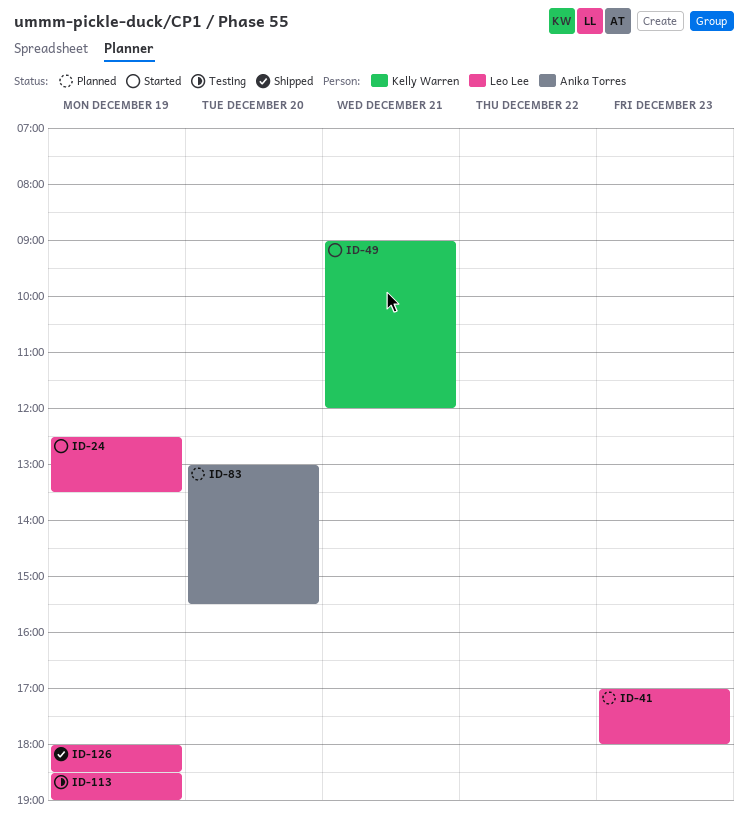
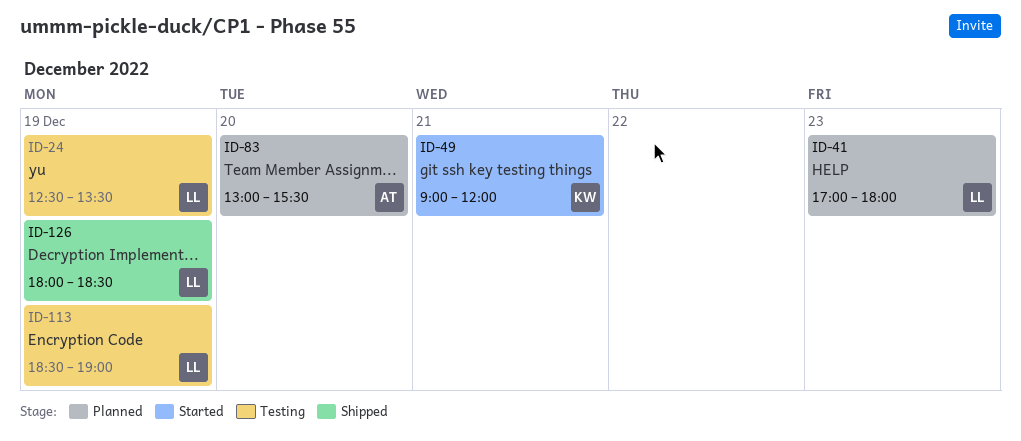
ID-24, status: Started -> Testing

